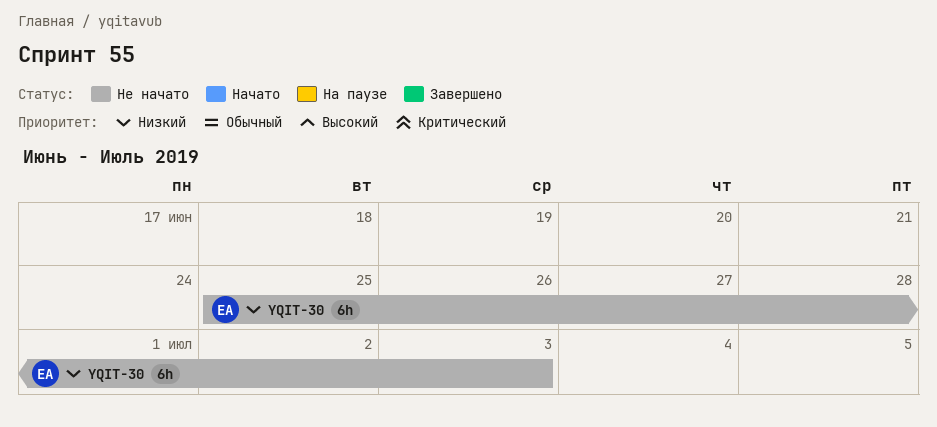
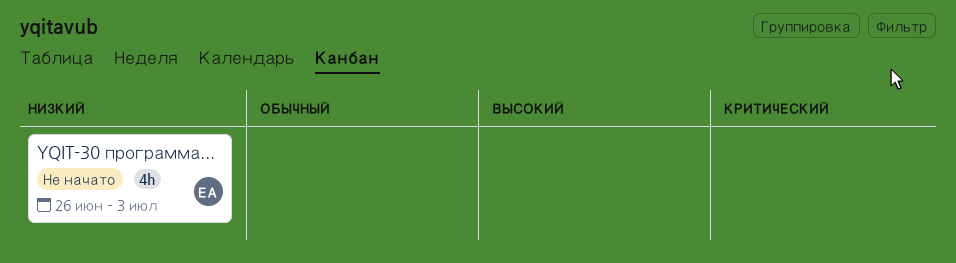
YQIT-30, estimate: 6h -> 4h
YQIT-30, start: Jun 25 -> Jun 26

